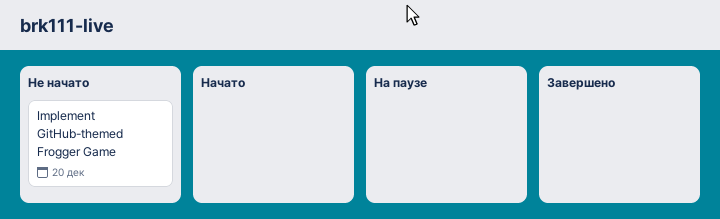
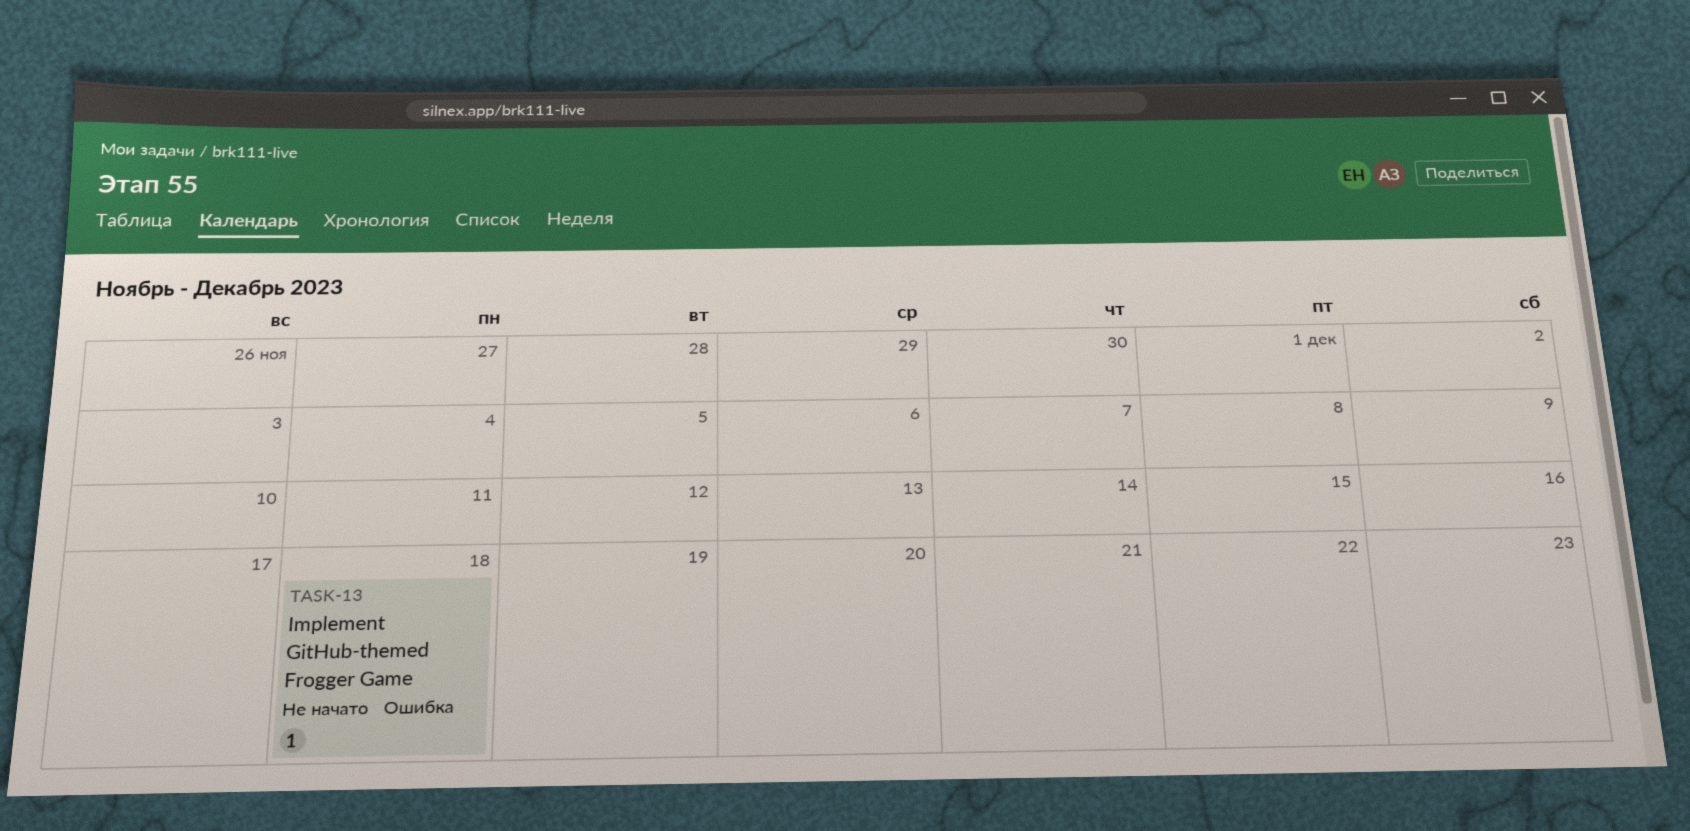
Implement GitHub-themed Frogger Game, due: Dec 20 -> Dec 18

